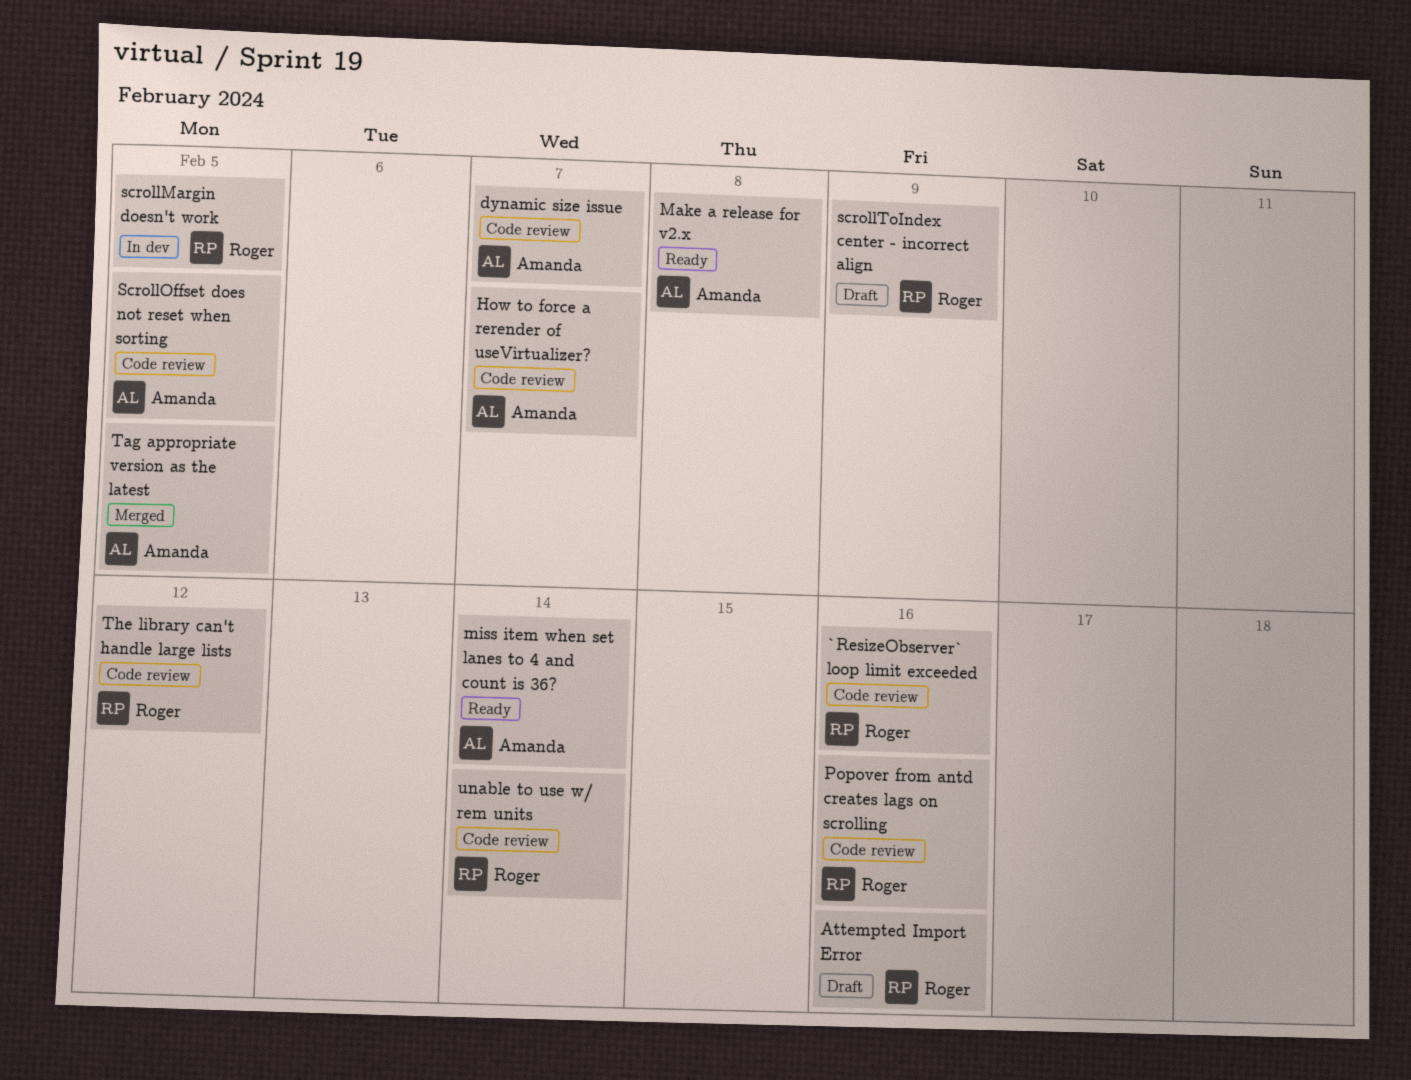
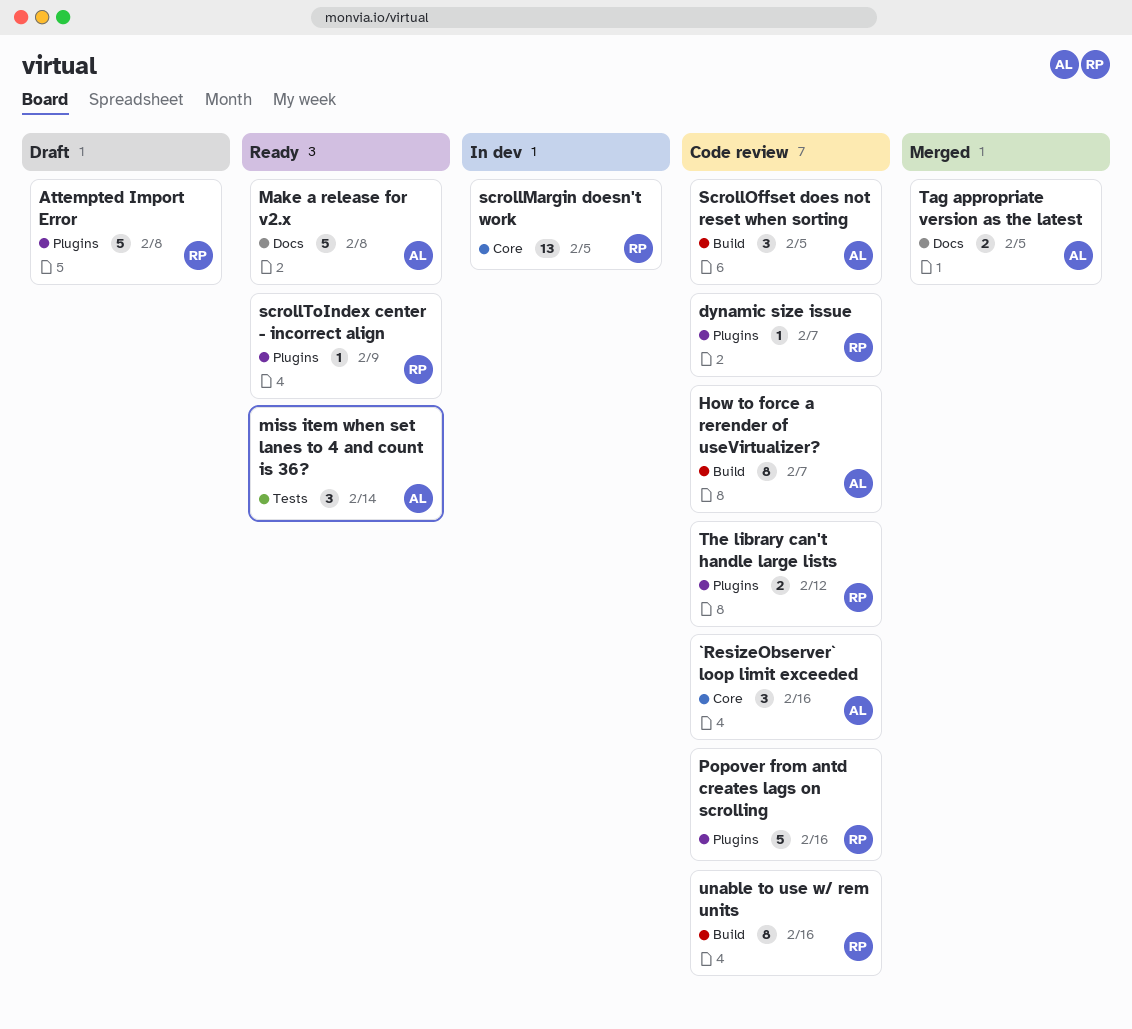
`ResizeObserver` loop limit exceeded, owner: Roger -> Amanda
Attempted Import Error, due: Feb 16 -> Feb 8
dynamic size issue, owner: Amanda -> Roger
scrollToIndex center - incorrect align, status: Draft -> Ready
unable to use w/ rem units, due: Feb 14 -> Feb 16

